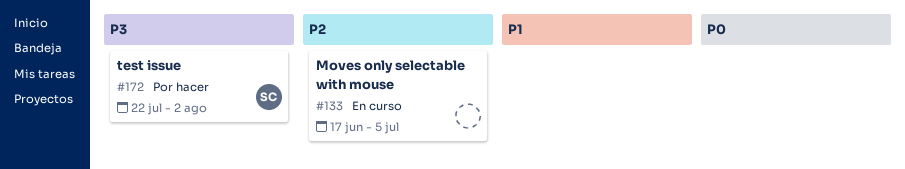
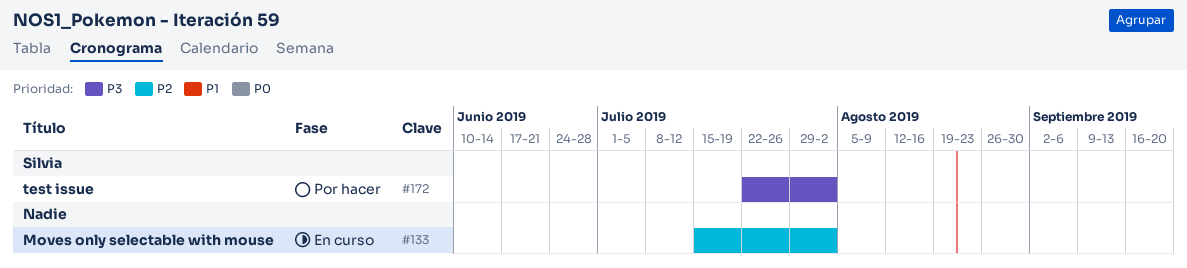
#133, start: Jun 17 -> Jul 15
#133, due: Jul 5 -> Aug 2

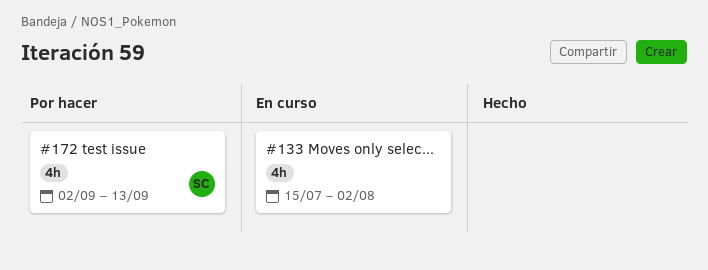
#172, start: Jul 22 -> Sep 2
#172, due: Aug 2 -> Sep 13

